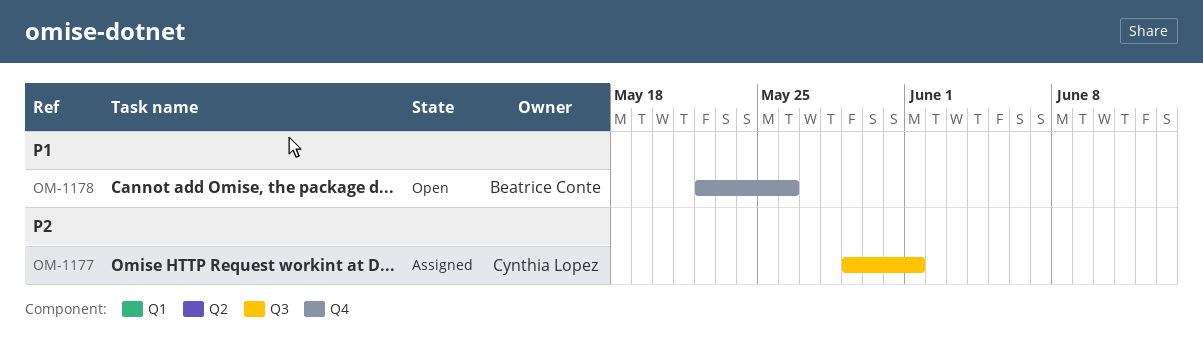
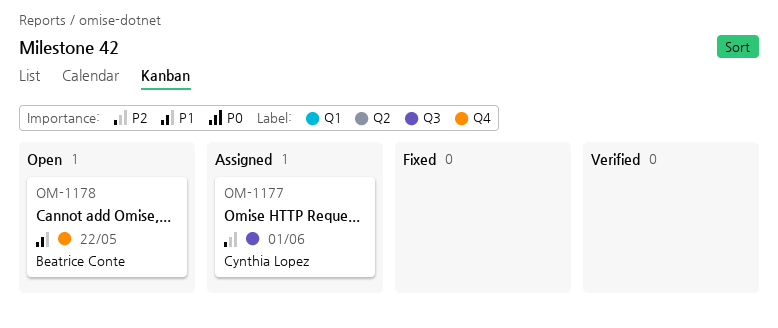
OM-1178, due: May 26 -> May 22

